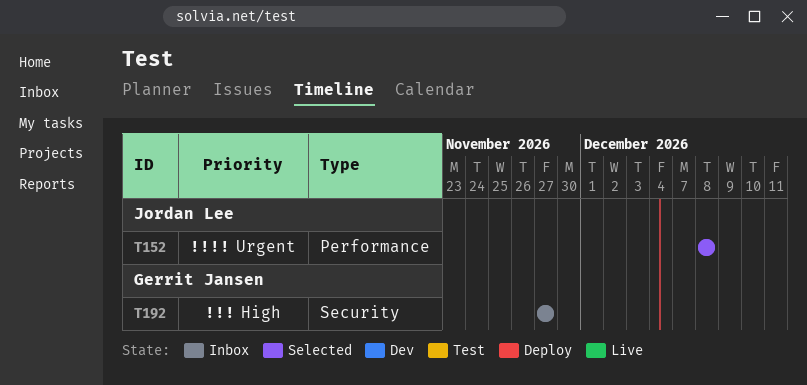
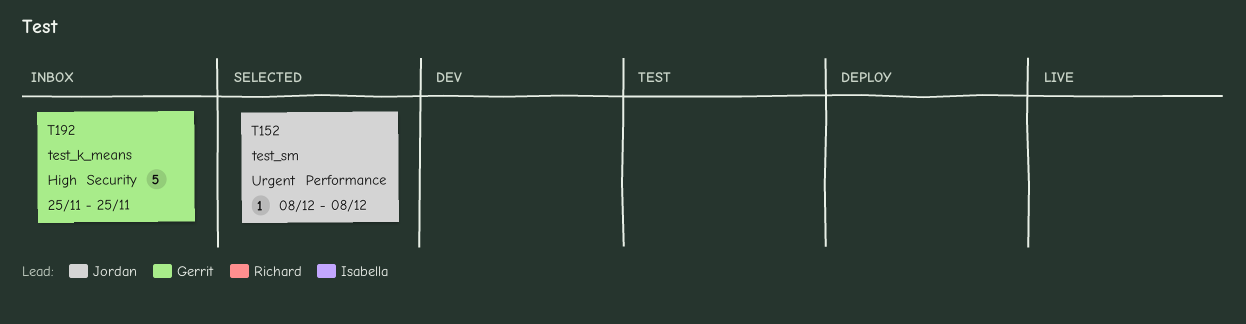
T192, start: Nov 27 -> Nov 25
T192, due: Nov 27 -> Nov 25

